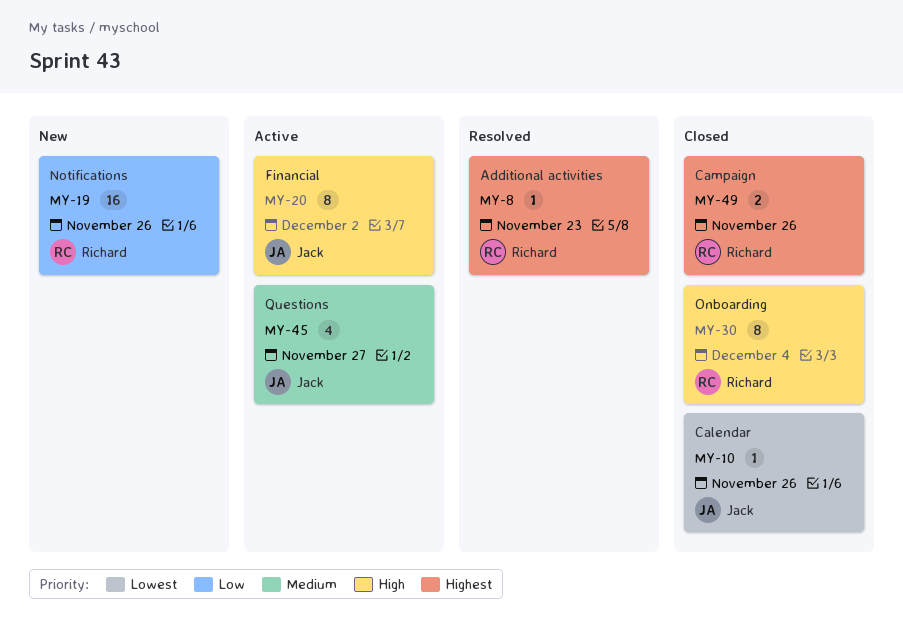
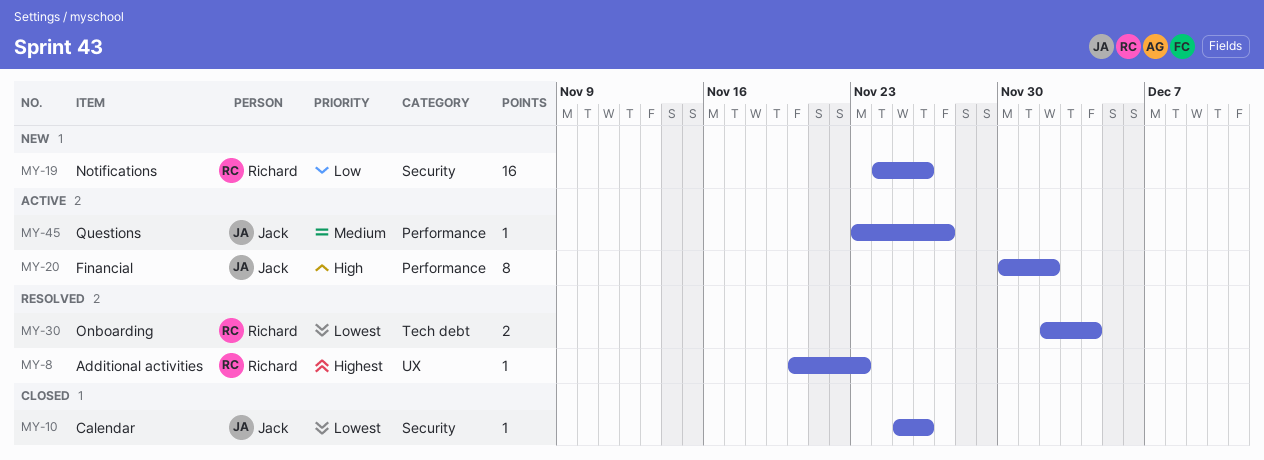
MY-30, status: Closed -> Resolved
MY-30, priority: High -> Lowest
MY-30, estimate: 8 -> 2
MY-45, estimate: 4 -> 1
MY-49: present -> none

